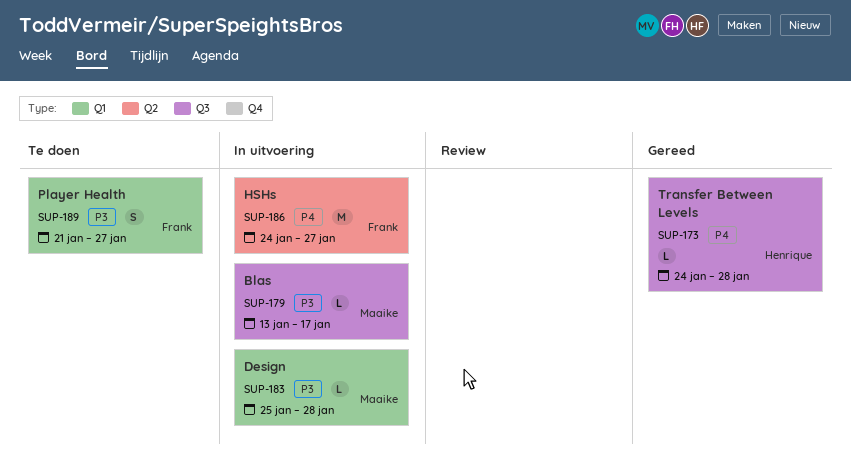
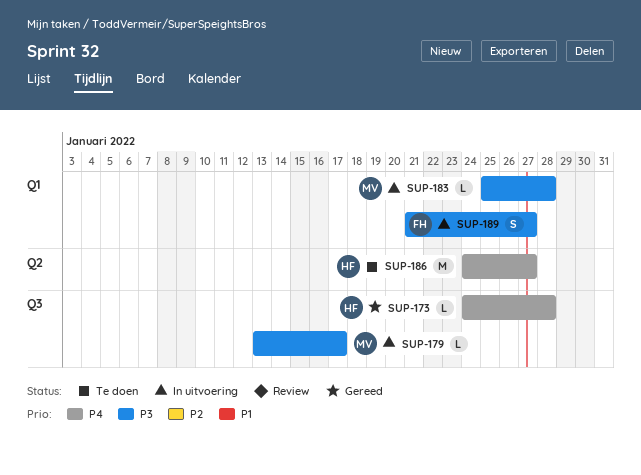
SUP-186, status: In uitvoering -> Te doen
SUP-186, owner: Frank -> Henrique
SUP-189, status: Te doen -> In uitvoering

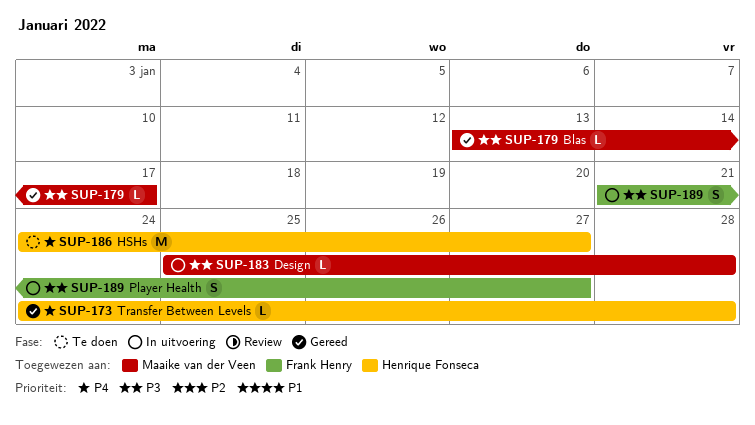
SUP-179, status: In uitvoering -> Gereed

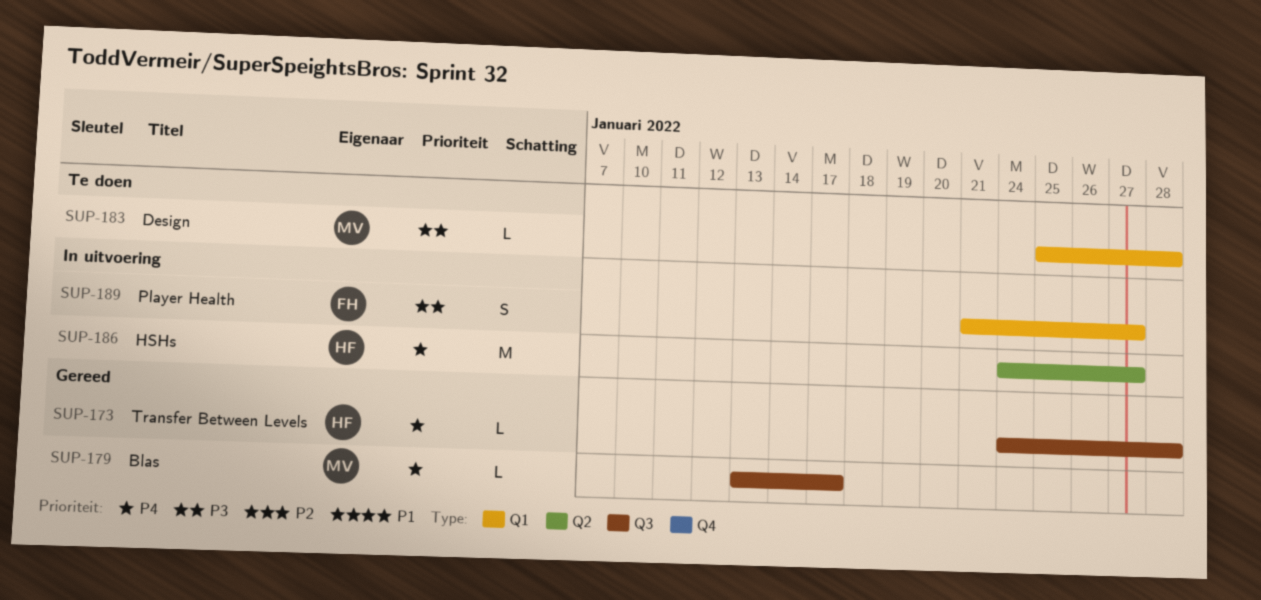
SUP-179, priority: P3 -> P4
SUP-183, status: In uitvoering -> Te doen
SUP-186, status: Te doen -> In uitvoering

